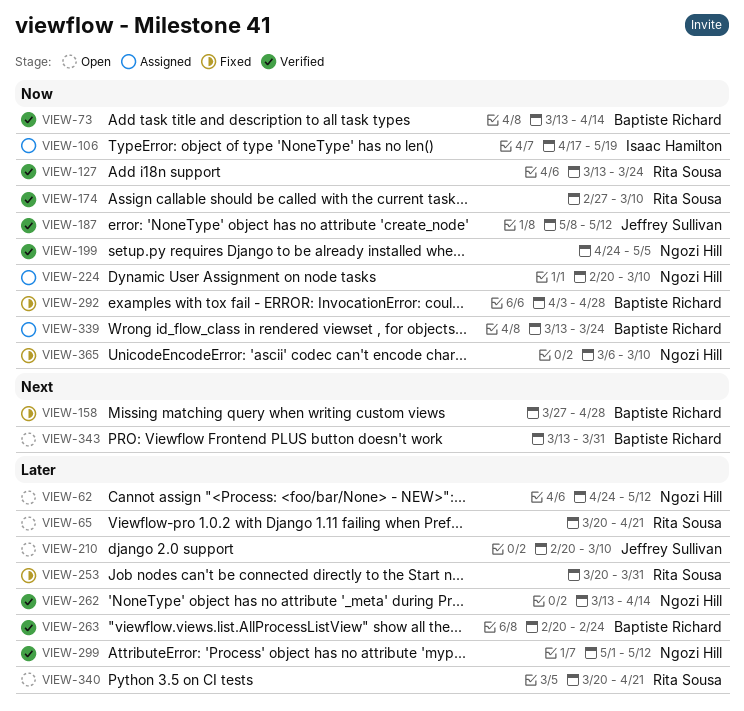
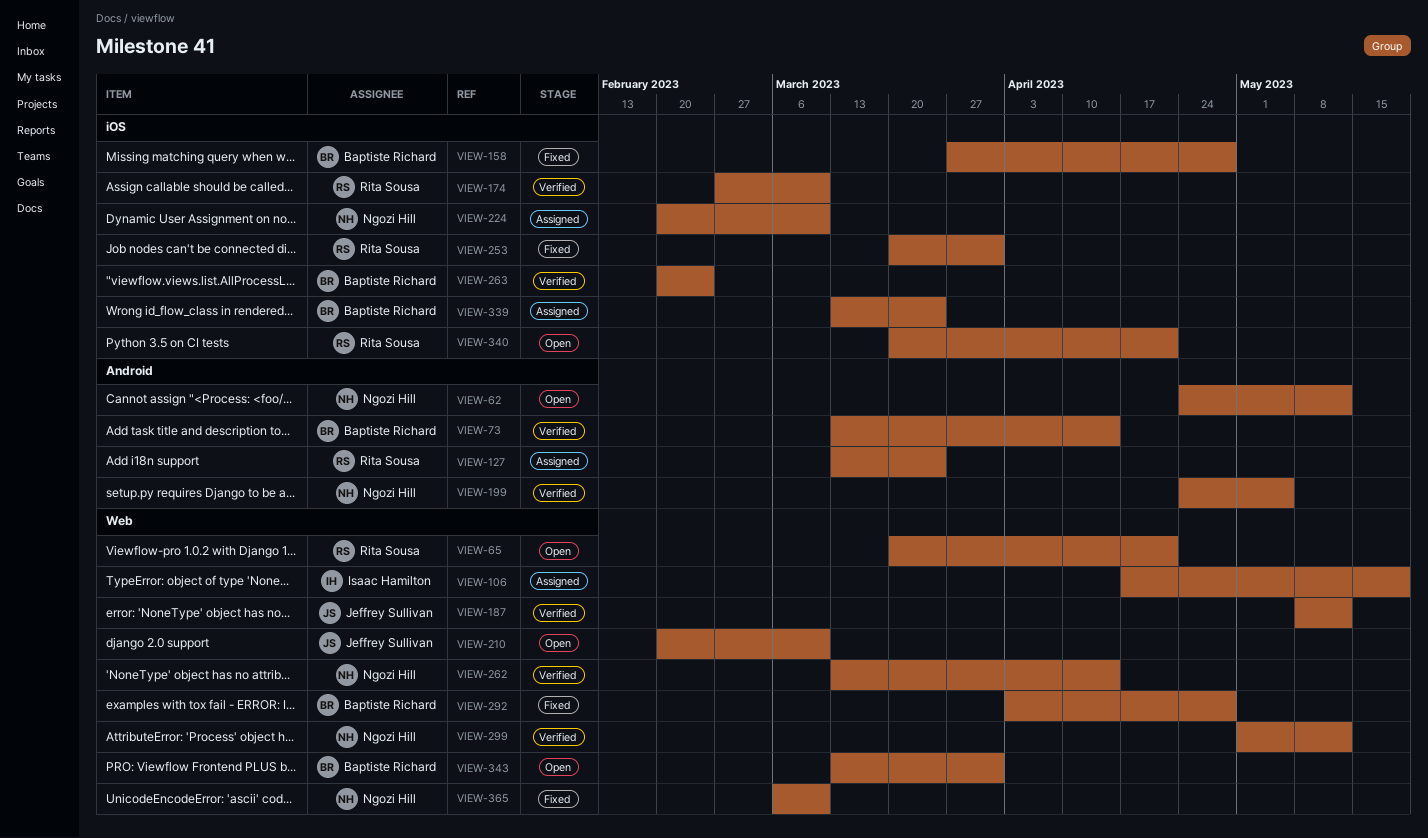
VIEW-127, status: Verified -> Assigned

